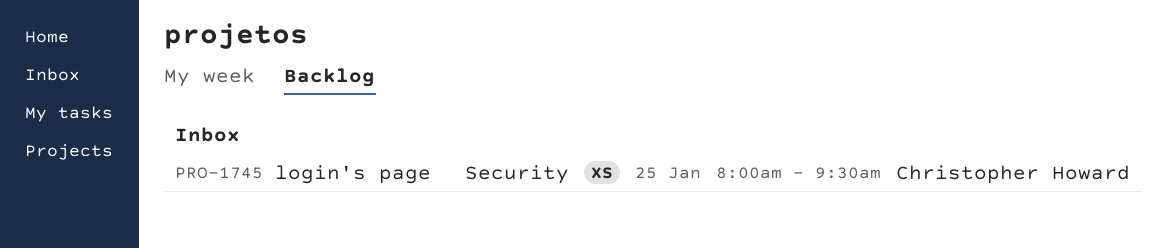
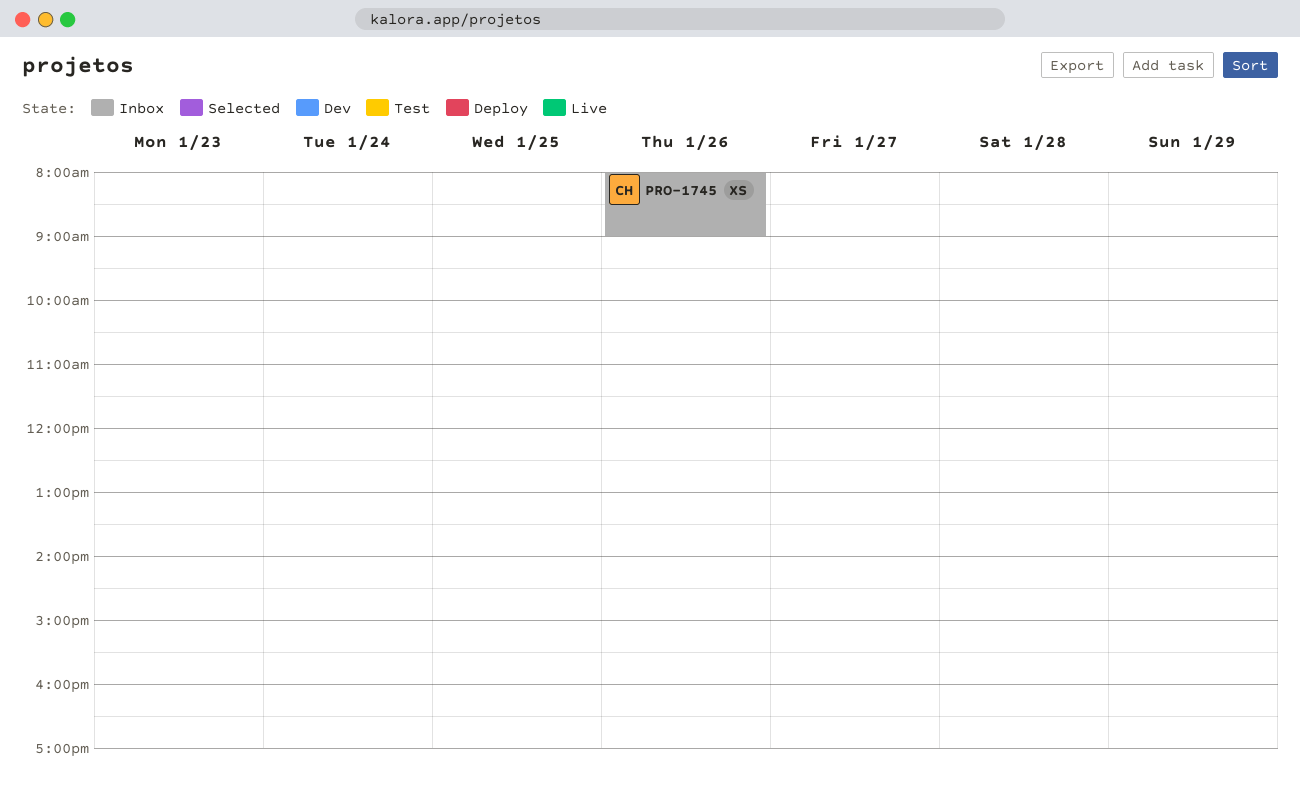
PRO-1745, day: Jan 25 -> Jan 26
PRO-1745, ends: 09:30 -> 09:00

